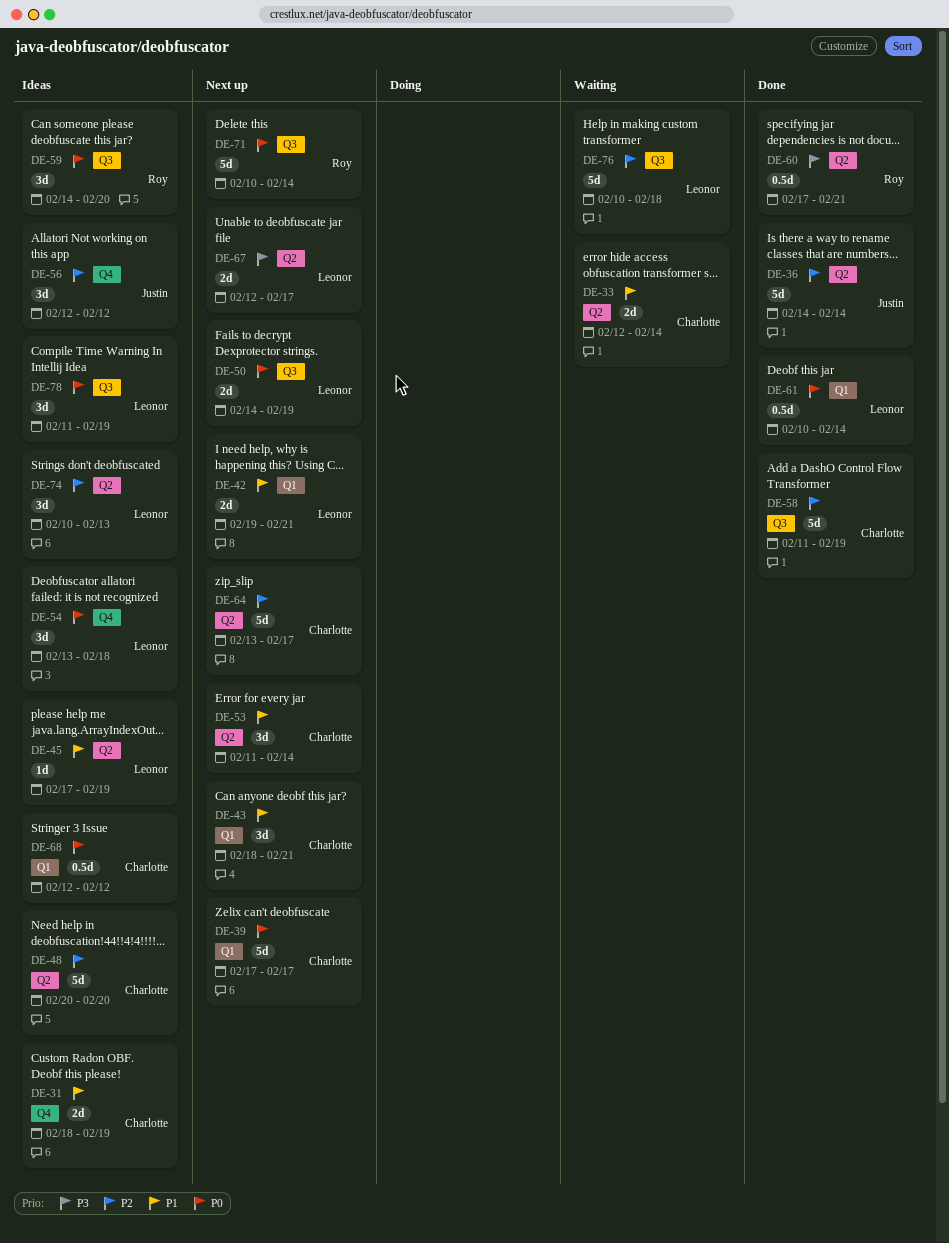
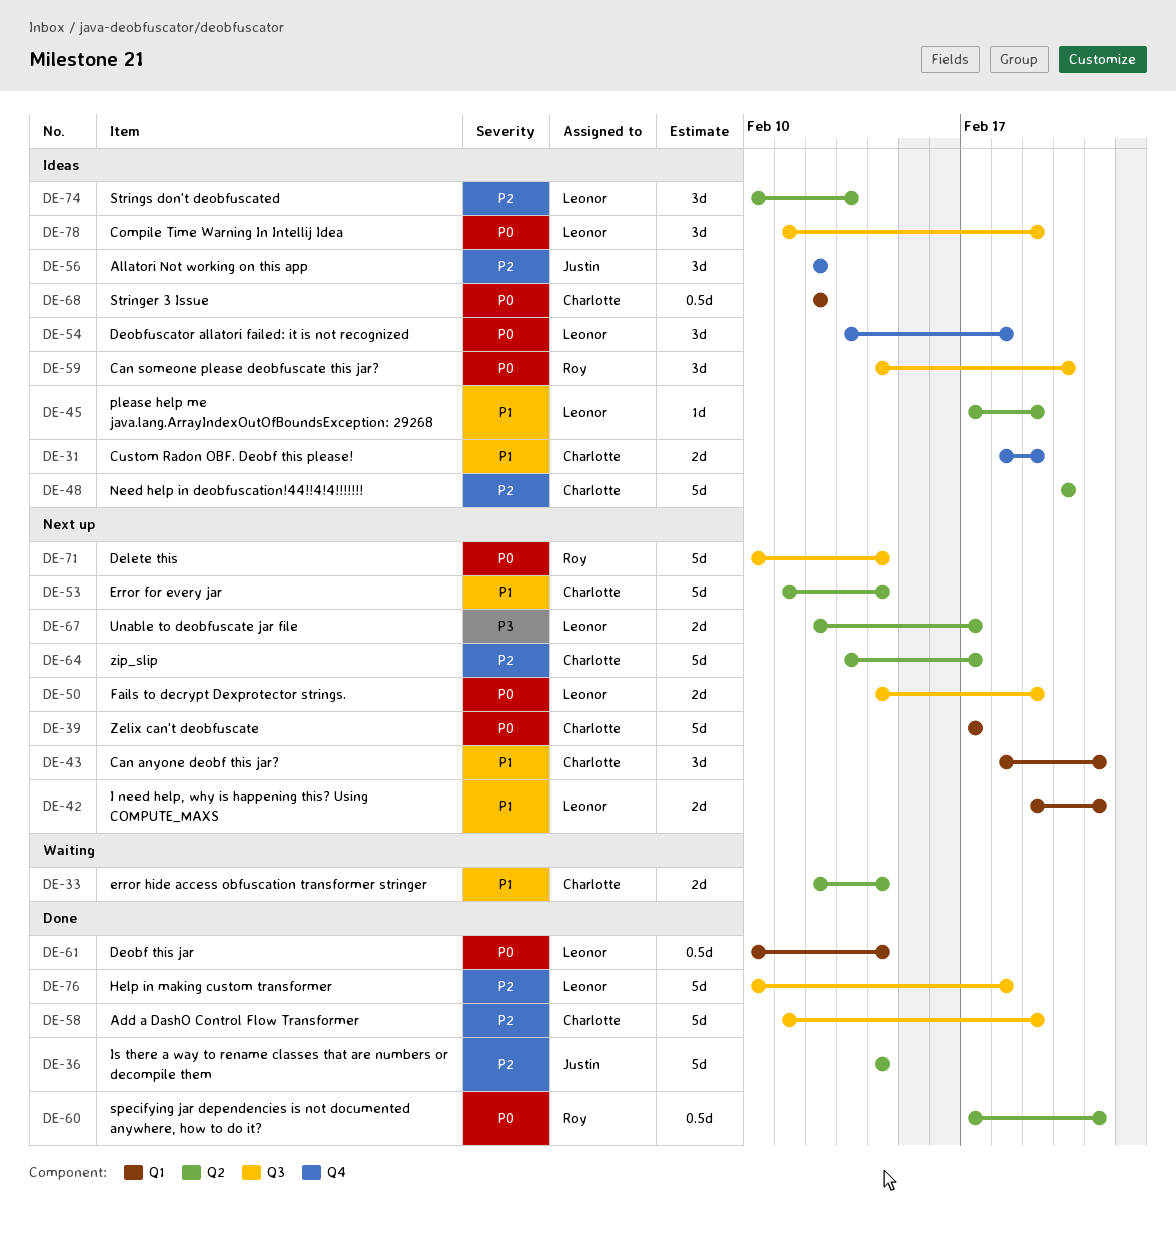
DE-53, estimate: 3d -> 5d
DE-60, priority: P3 -> P0
DE-76, status: Waiting -> Done

